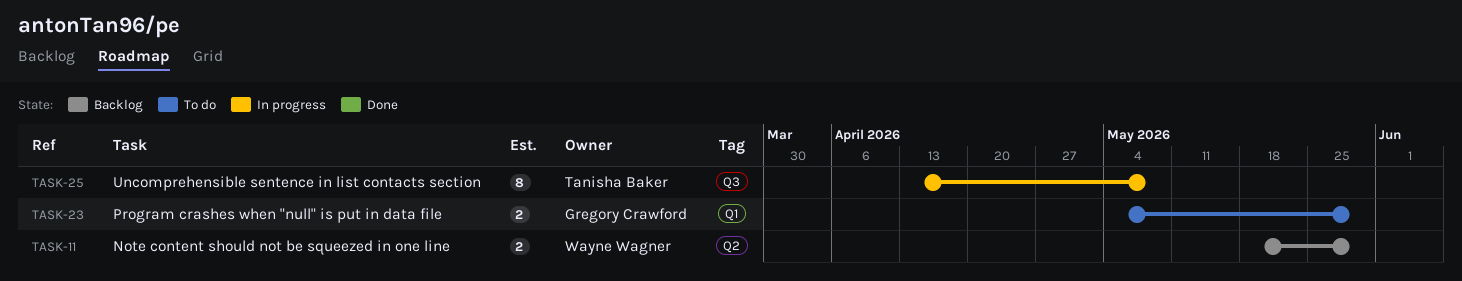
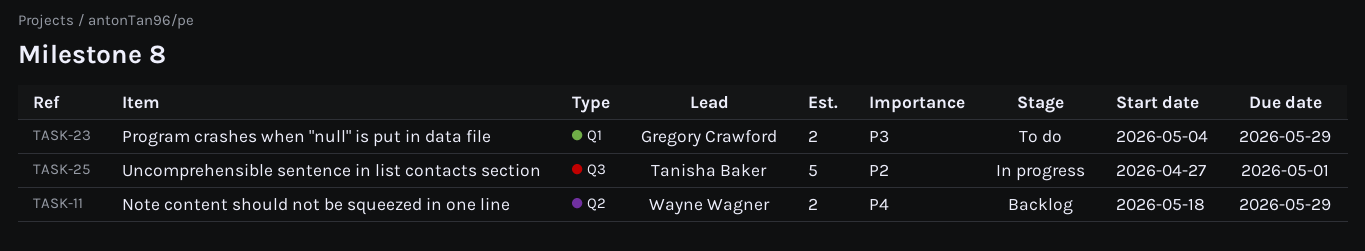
TASK-25, estimate: 8 -> 5
TASK-25, start: Apr 13 -> Apr 27
TASK-25, due: May 8 -> May 1

